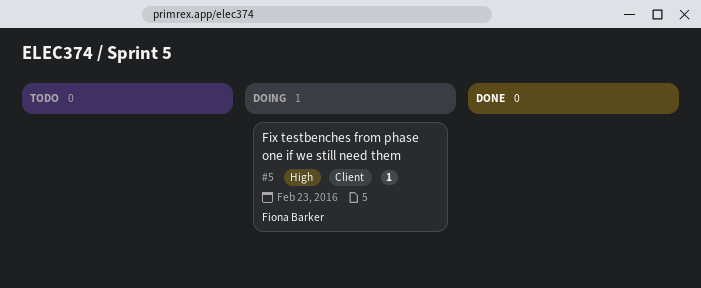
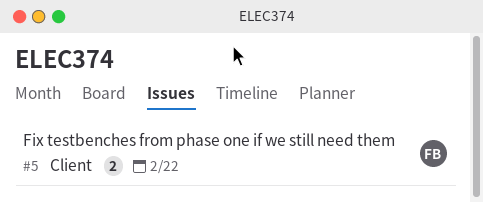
#5, estimate: 1 -> 2
#5, due: Feb 23 -> Feb 22

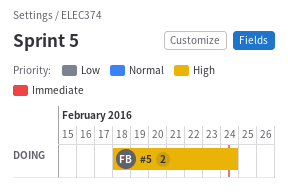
#5, due: Feb 22 -> Feb 24

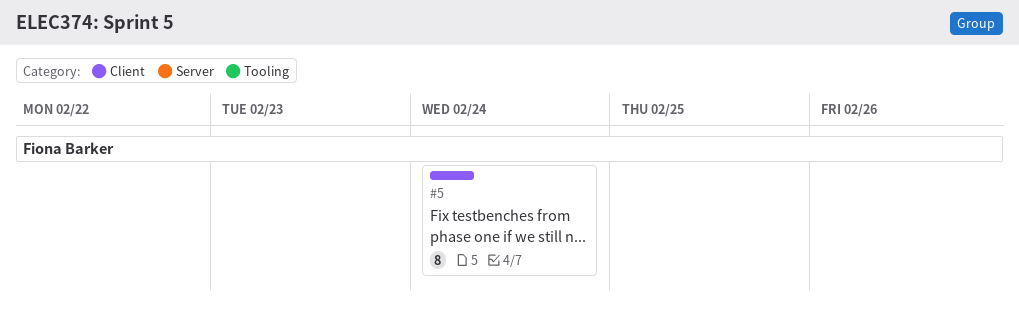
#5, estimate: 2 -> 8

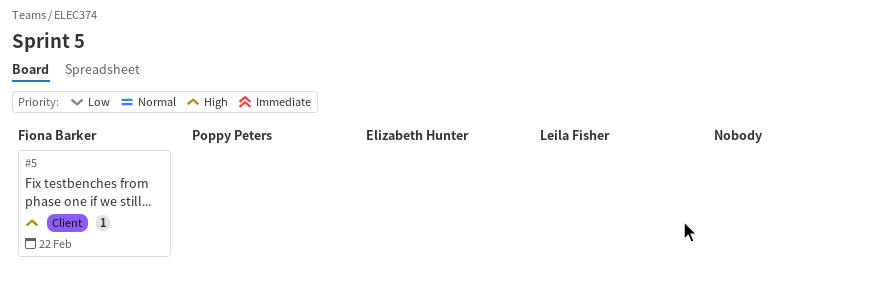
#5, estimate: 8 -> 1
#5, due: Feb 24 -> Feb 22

